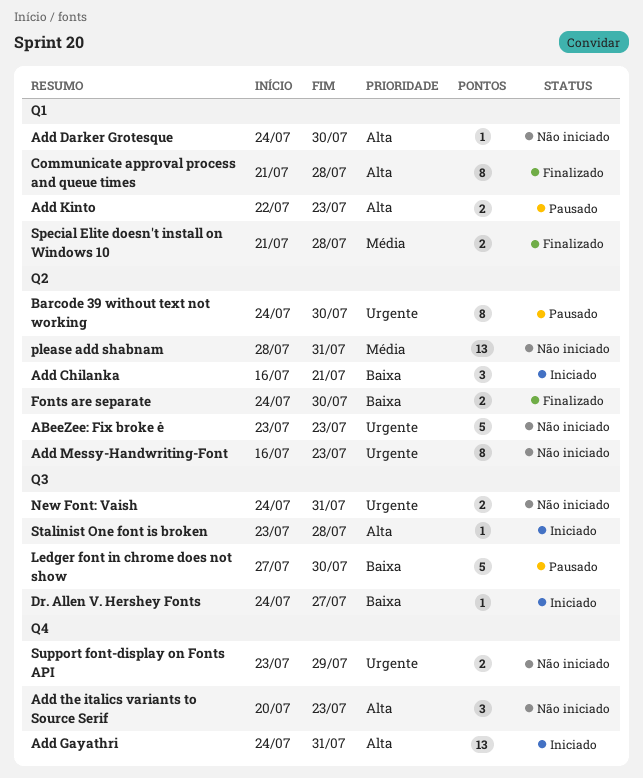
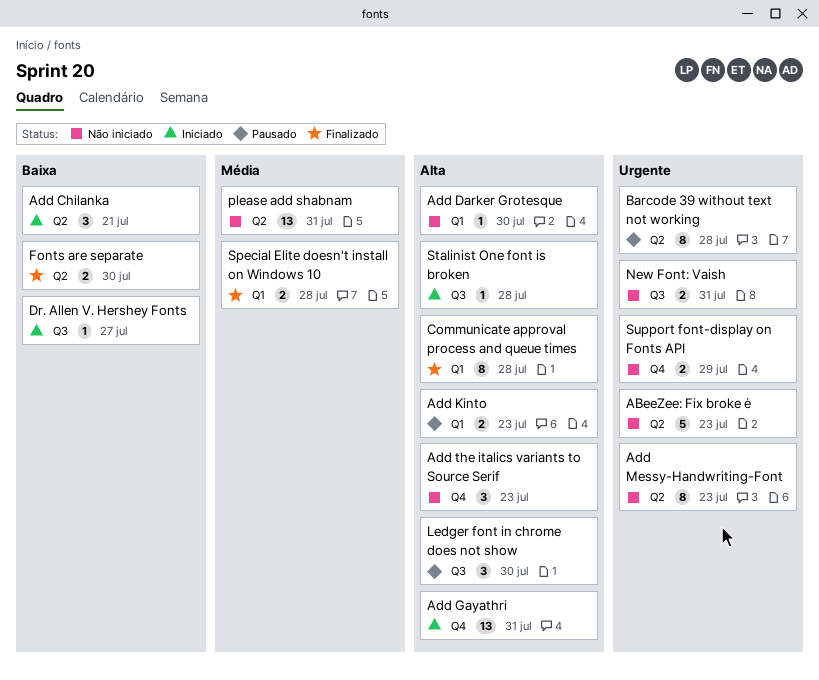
Barcode 39 without text not working, due: Jul 30 -> Jul 28
Ledger font in chrome does not show, priority: Baixa -> Alta
Ledger font in chrome does not show, estimate: 5 -> 3

